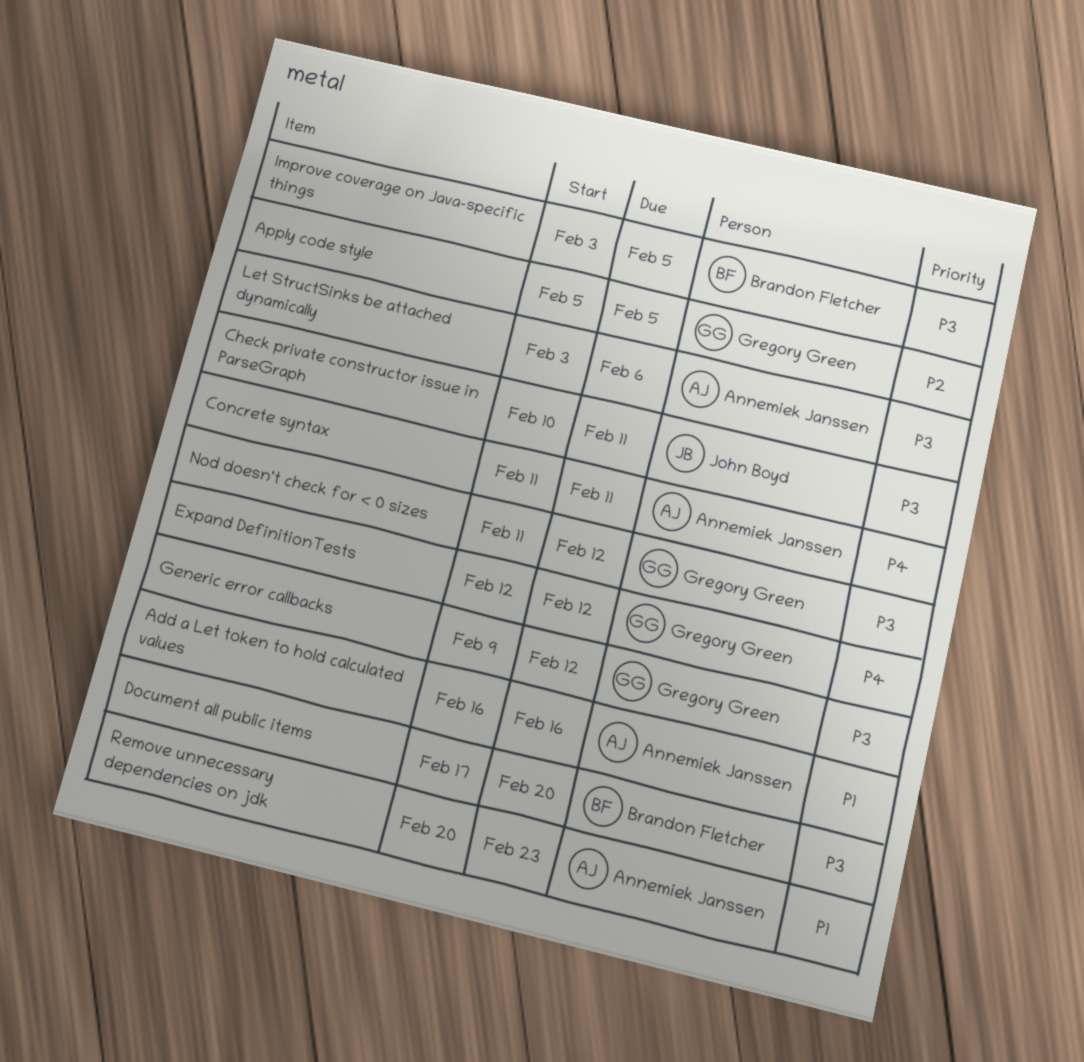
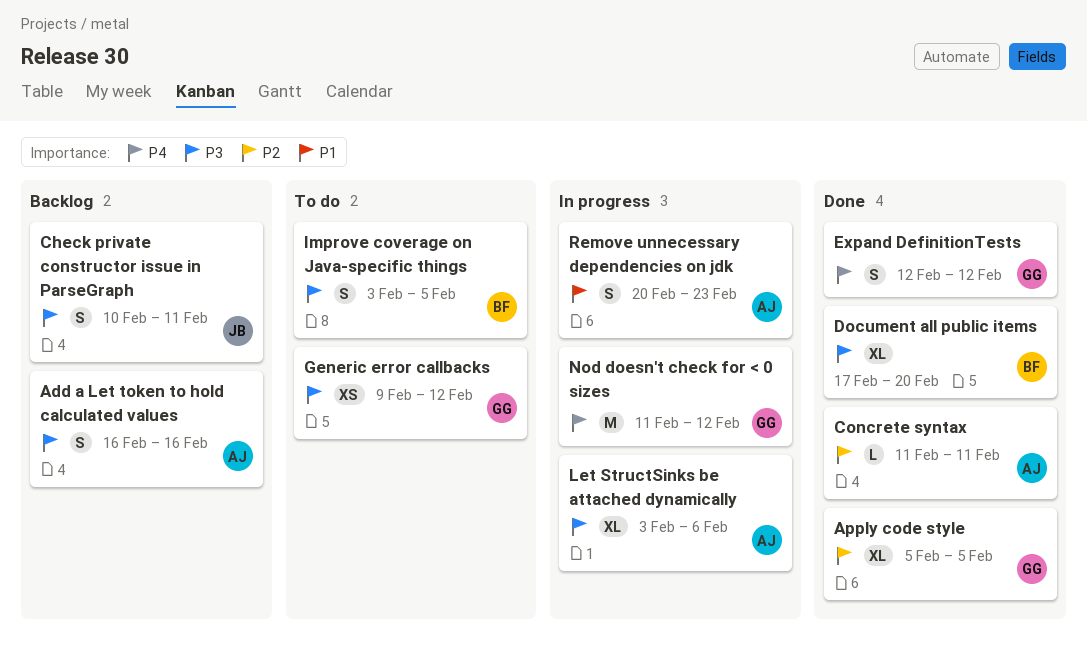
Add a Let token to hold calculated values, priority: P1 -> P3
Concrete syntax, priority: P4 -> P2
Nod doesn't check for < 0 sizes, priority: P3 -> P4

